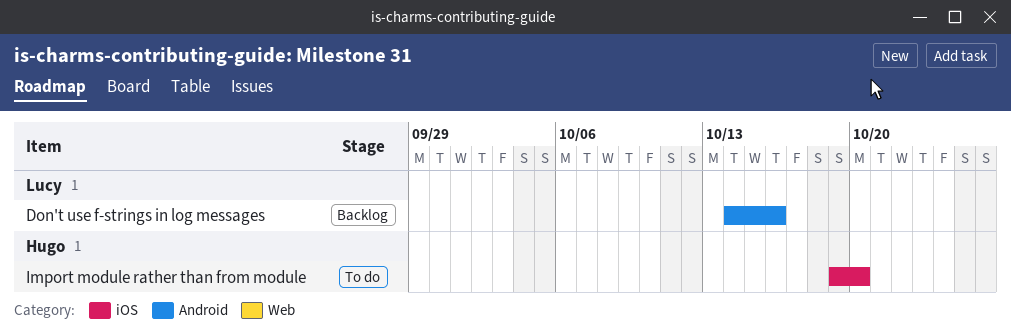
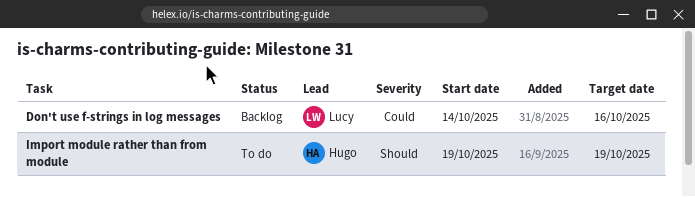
Import module rather than from module, due: Oct 20 -> Oct 19

